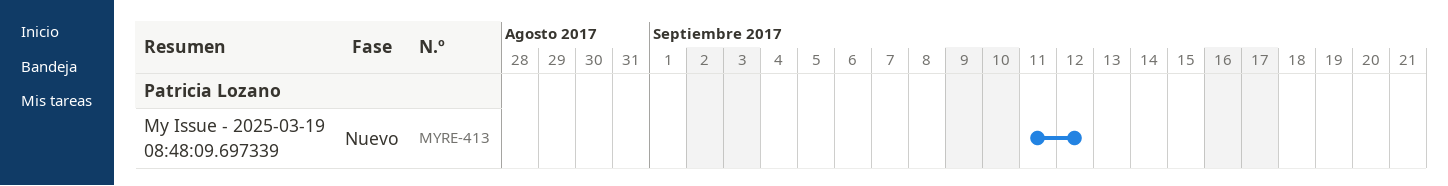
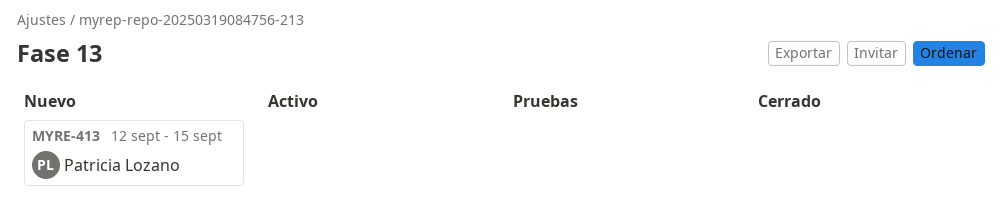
MYRE-413, start: Sep 11 -> Sep 12
MYRE-413, due: Sep 12 -> Sep 15

